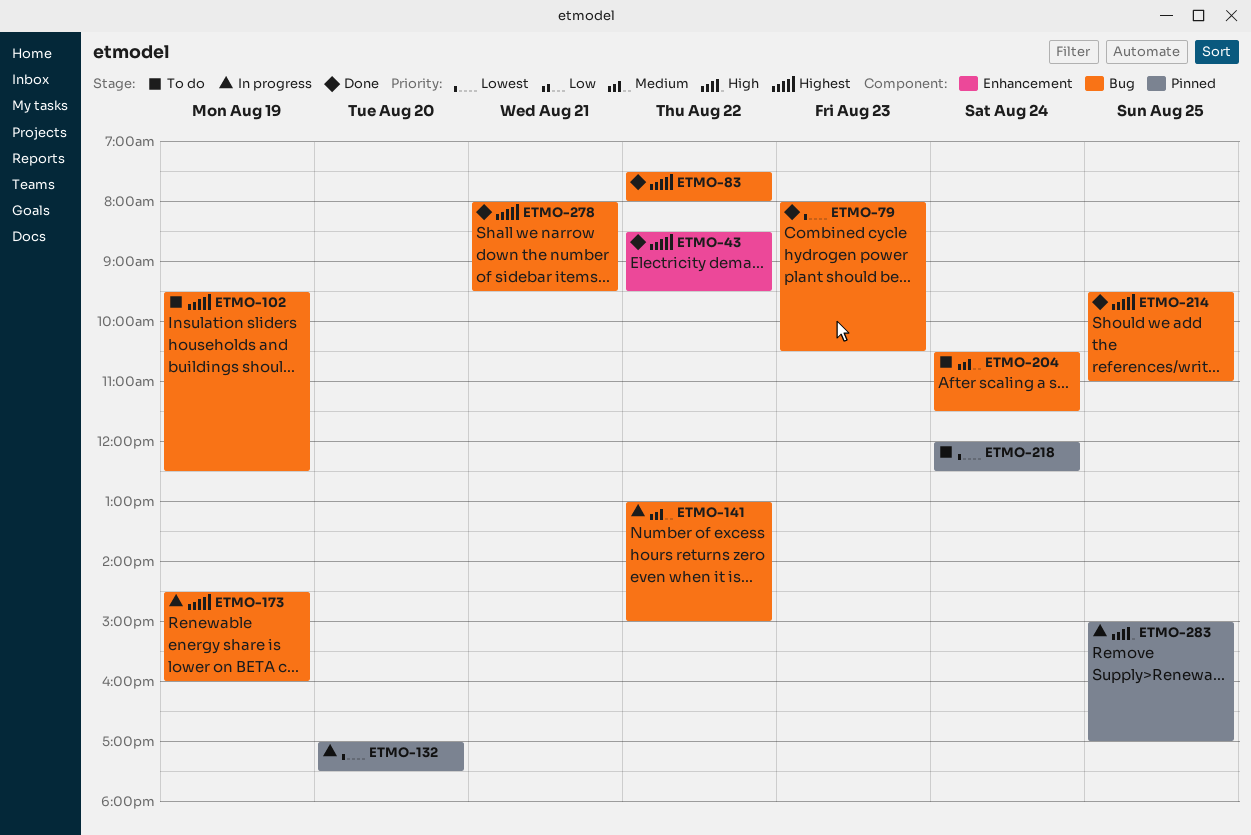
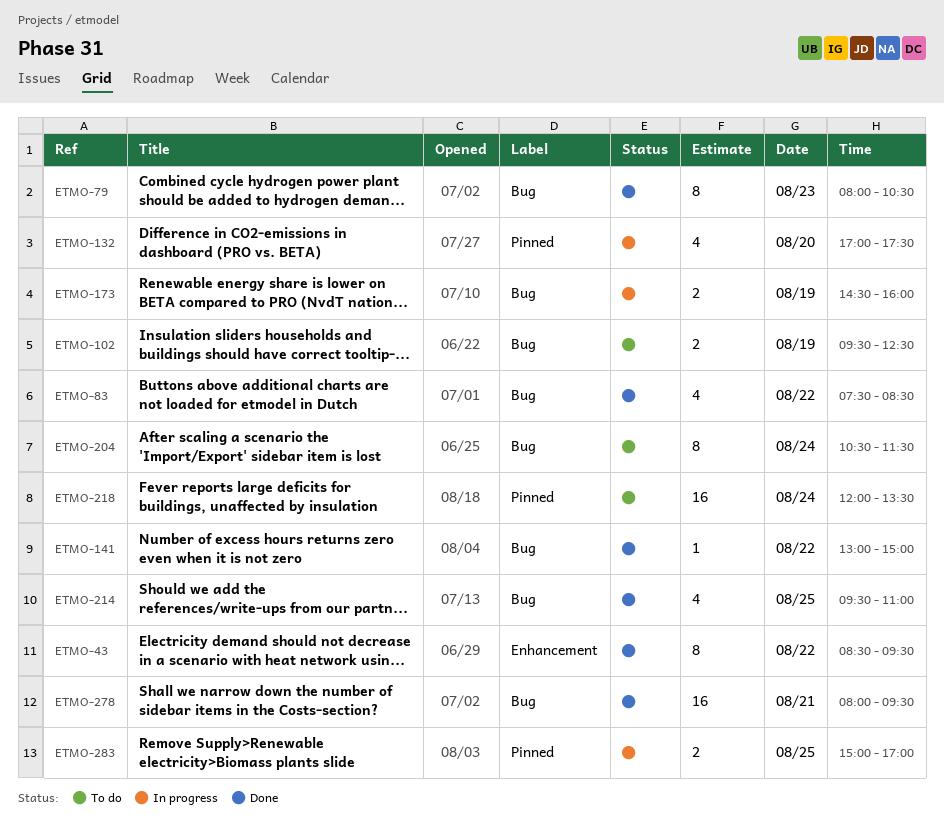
ETMO-83, ends: 08:00 -> 08:30
ETMO-141, status: In progress -> Done
ETMO-218, ends: 12:30 -> 13:30

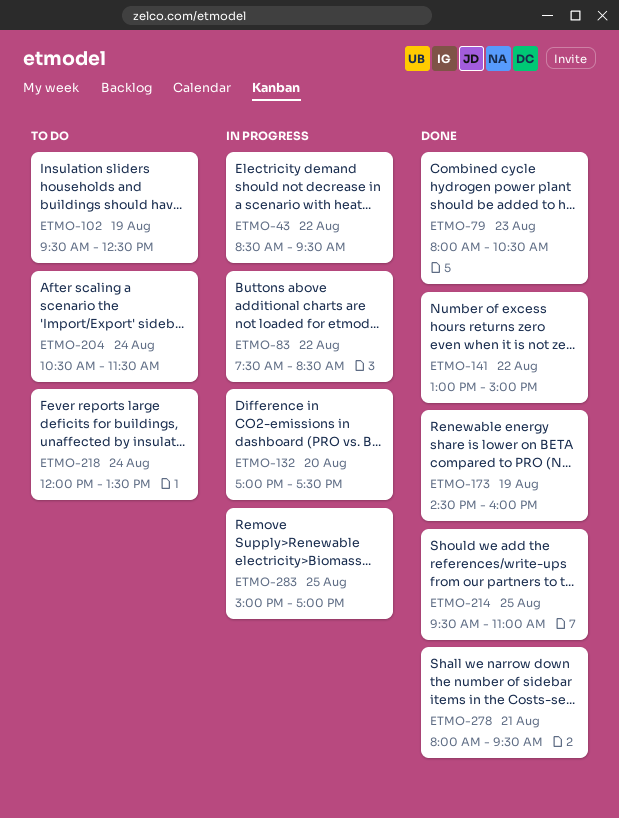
ETMO-43, status: Done -> In progress
ETMO-83, status: Done -> In progress
ETMO-173, status: In progress -> Done

